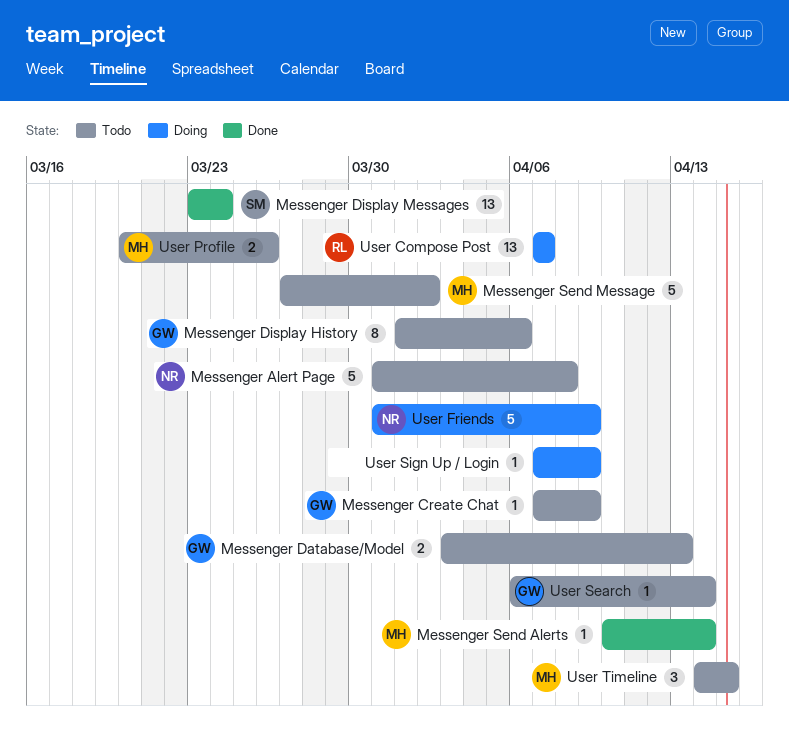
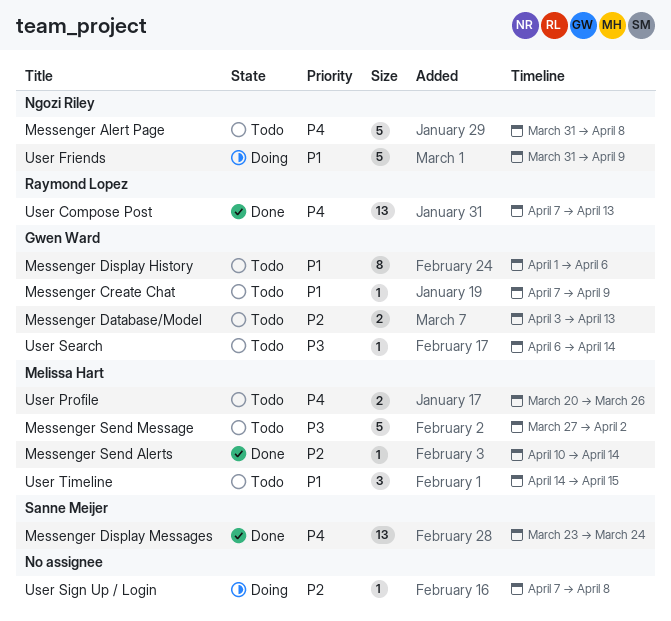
User Compose Post, status: Doing -> Done
User Compose Post, due: Apr 7 -> Apr 13
User Sign Up / Login, due: Apr 9 -> Apr 8

